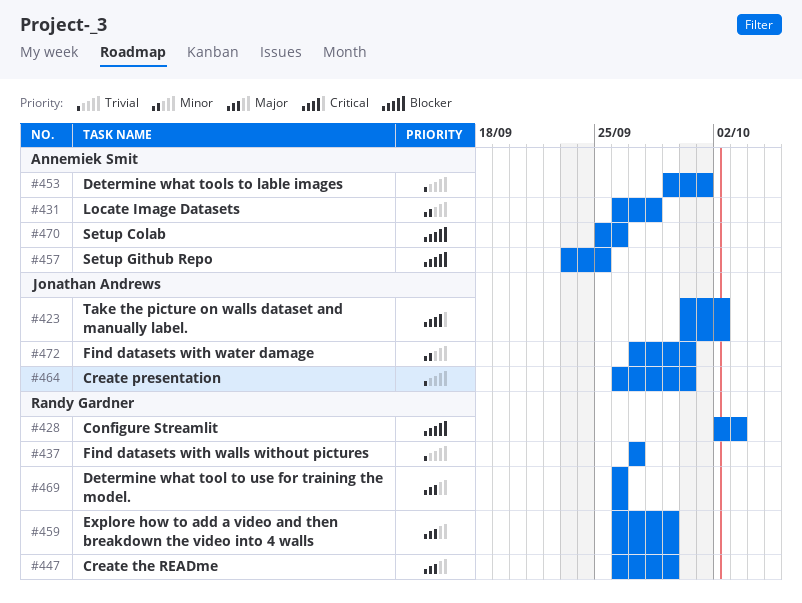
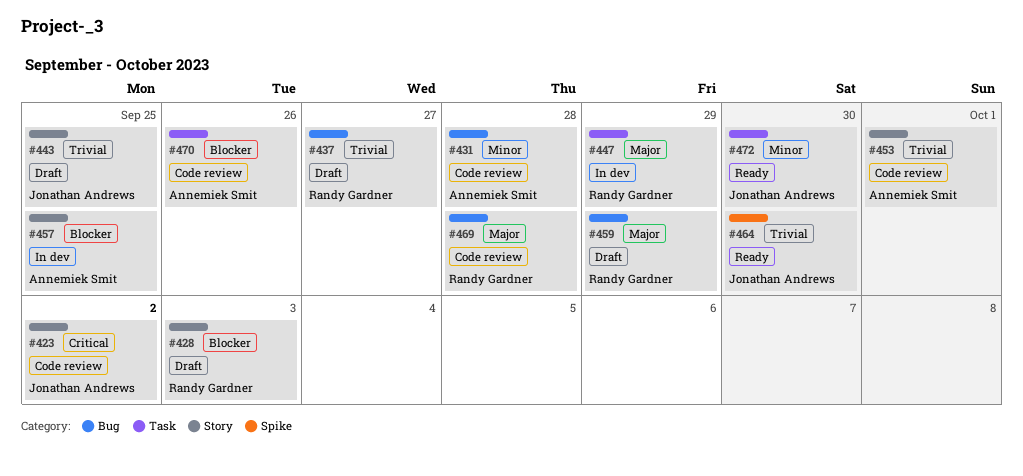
#443: none -> present
#469, due: Sep 26 -> Sep 28

